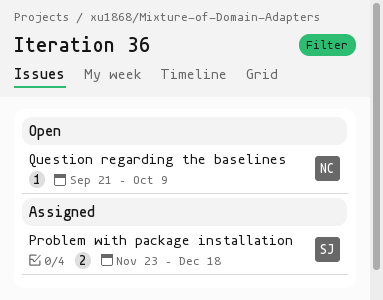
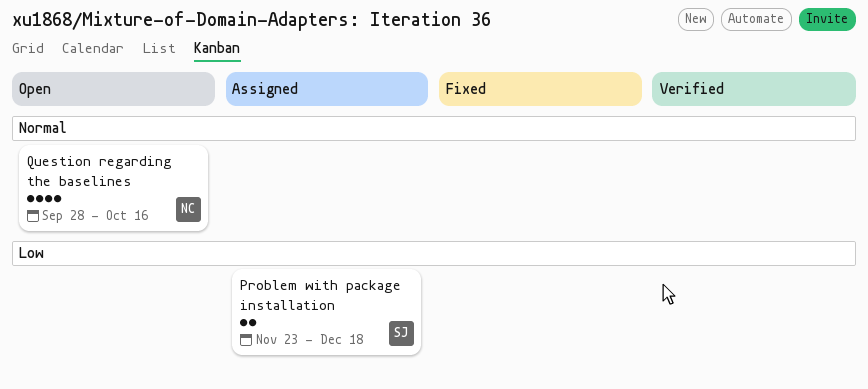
Question regarding the baselines, estimate: 1 -> 4
Question regarding the baselines, start: Sep 21 -> Sep 28
Question regarding the baselines, due: Oct 9 -> Oct 16

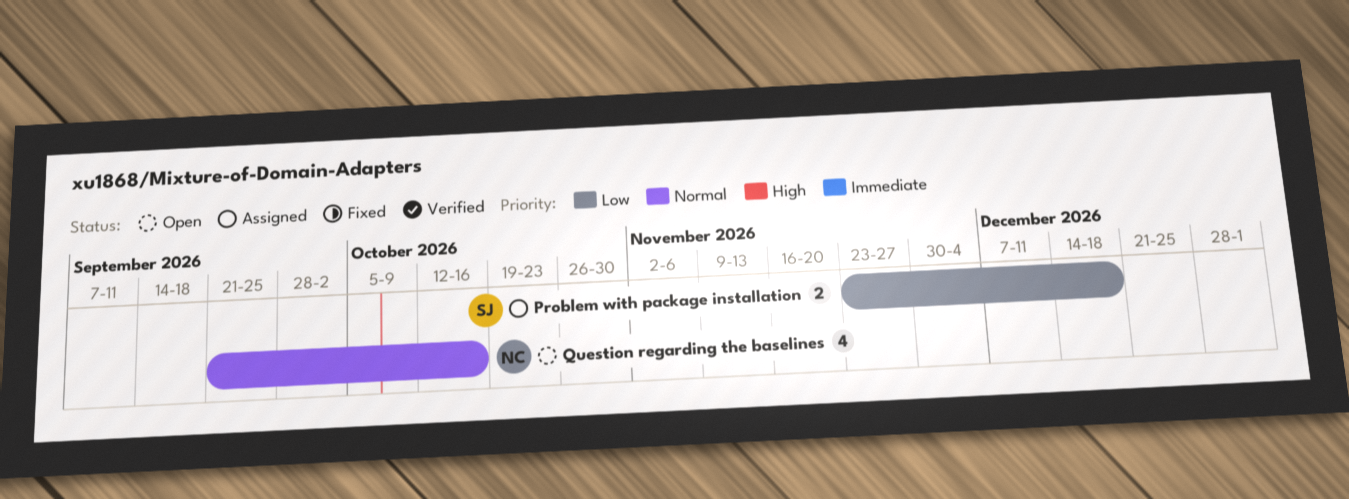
Question regarding the baselines, start: Sep 28 -> Sep 21

